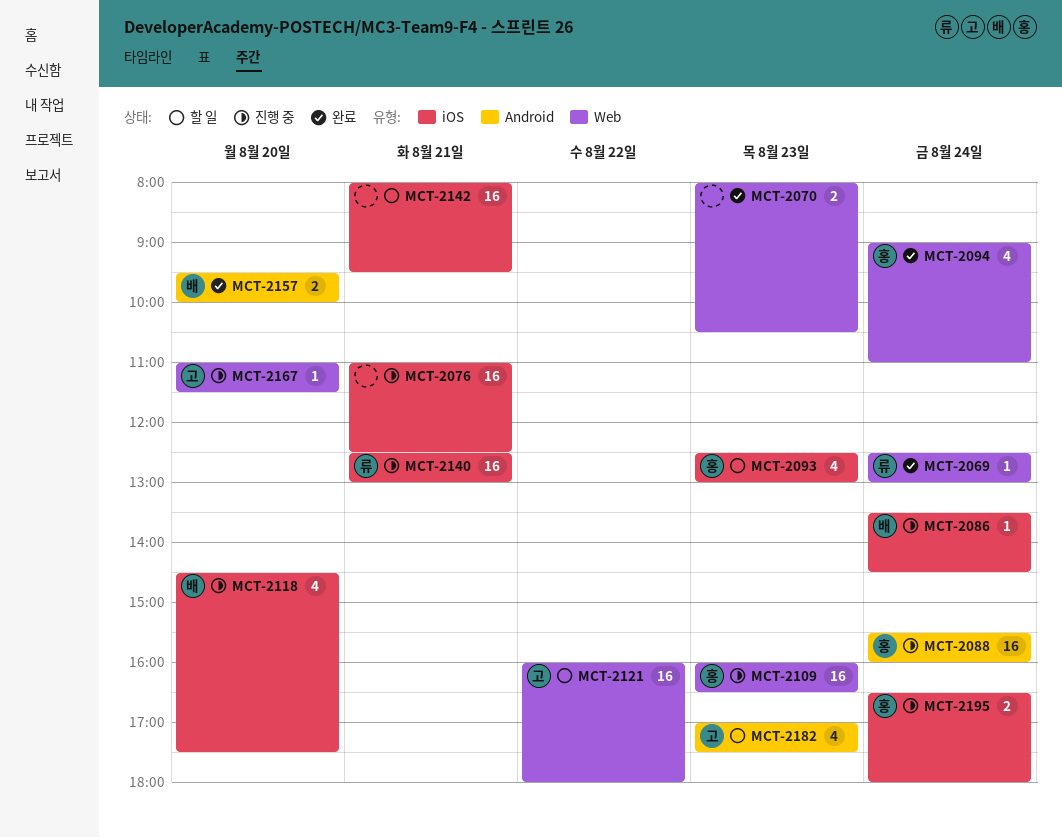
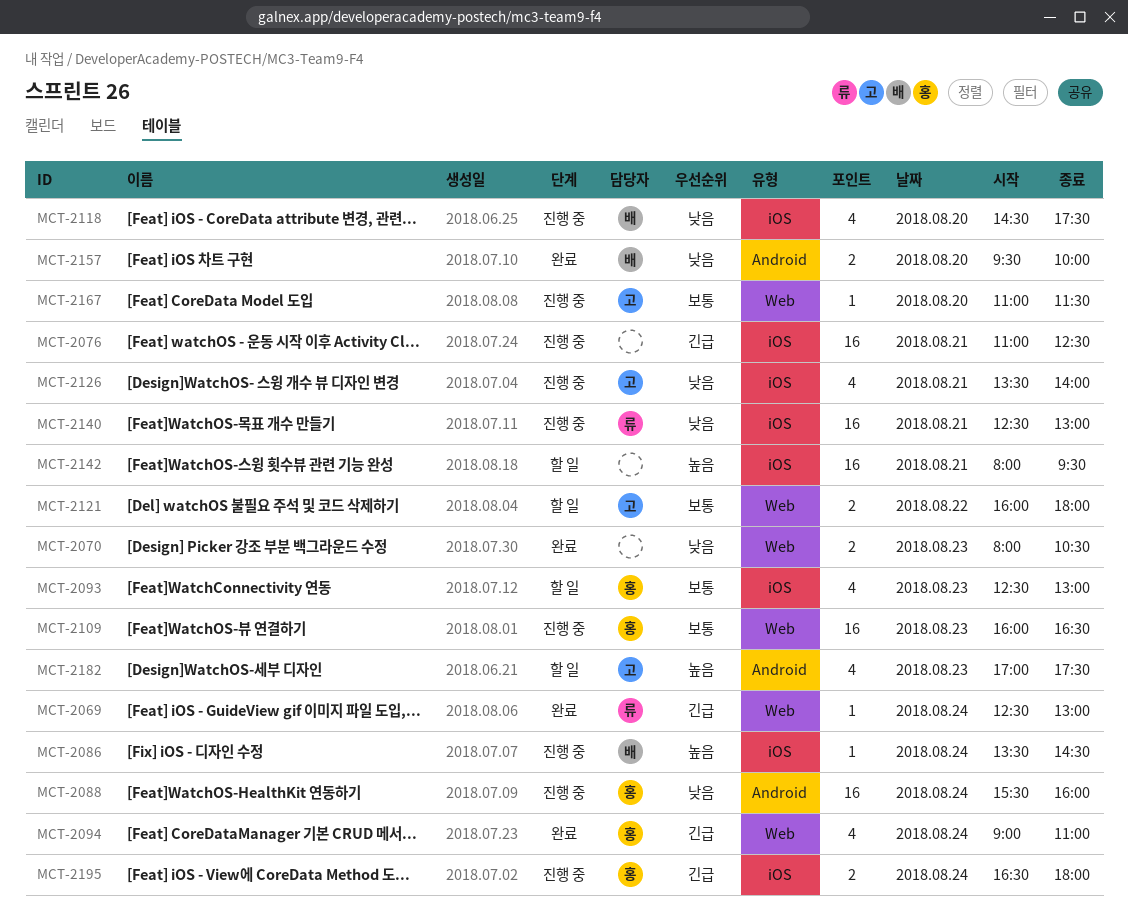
MCT-2121, estimate: 16 -> 2
MCT-2126: none -> present

